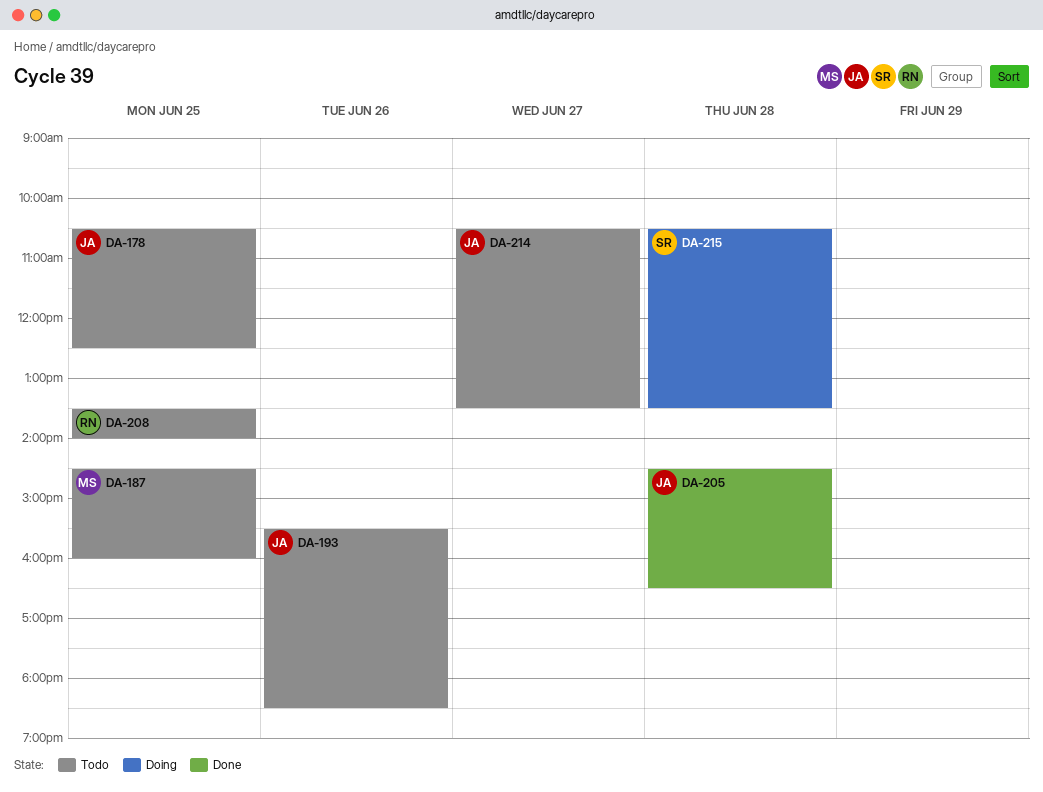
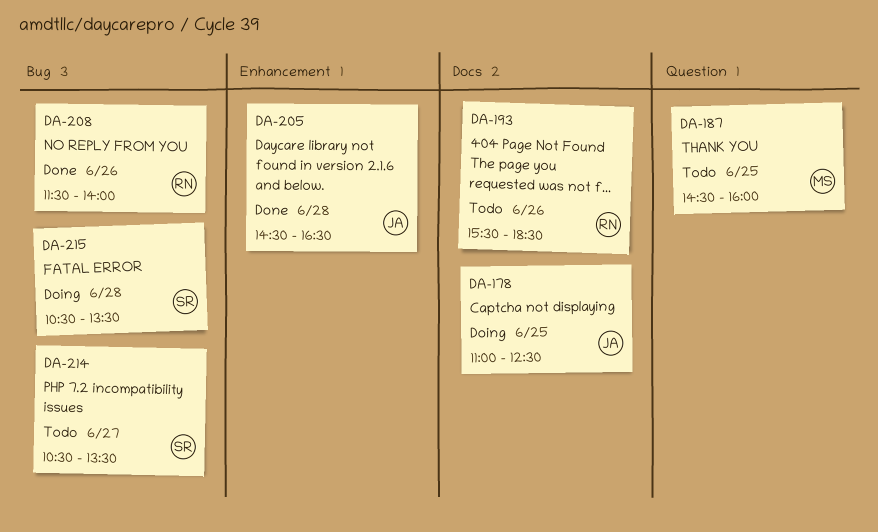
DA-178, status: Todo -> Doing
DA-178, begins: 10:30 -> 11:00
DA-193, owner: JA -> RN
DA-208, status: Todo -> Done
DA-208, day: Jun 25 -> Jun 26
DA-208, begins: 13:30 -> 11:30
DA-214, owner: JA -> SR

